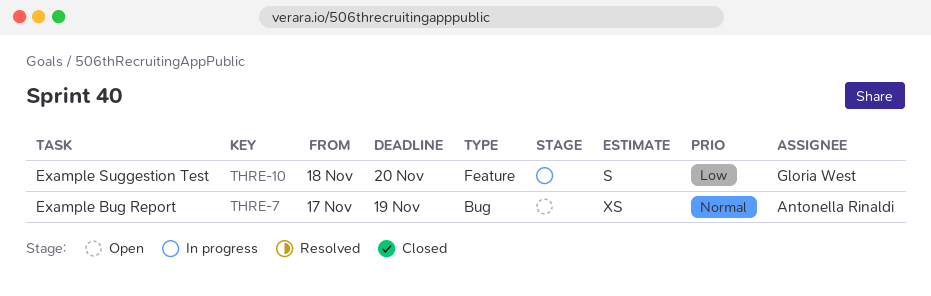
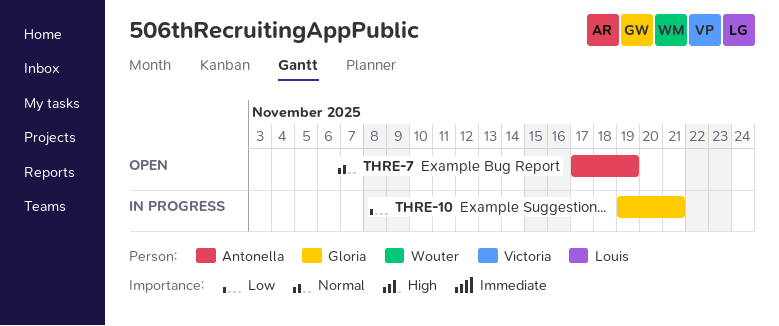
THRE-10, start: Nov 18 -> Nov 19
THRE-10, due: Nov 20 -> Nov 21

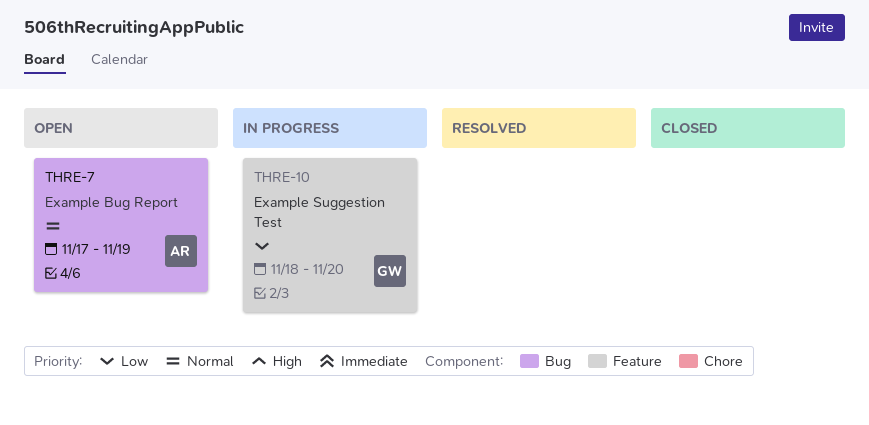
THRE-10, start: Nov 19 -> Nov 18
THRE-10, due: Nov 21 -> Nov 20

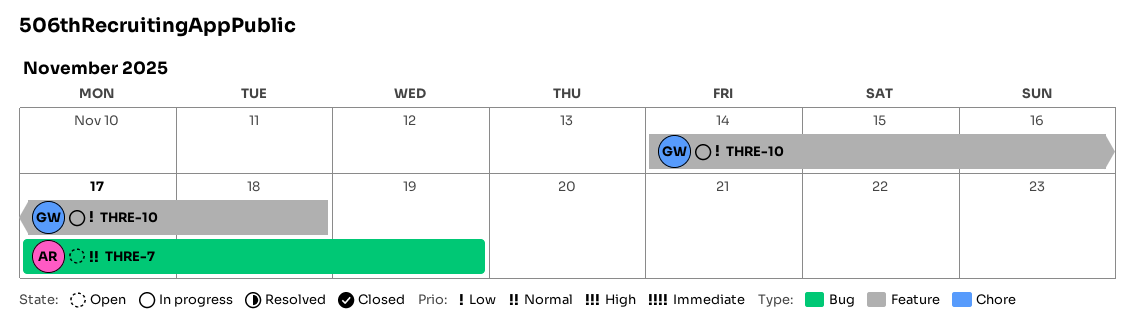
THRE-10, start: Nov 18 -> Nov 14
THRE-10, due: Nov 20 -> Nov 18

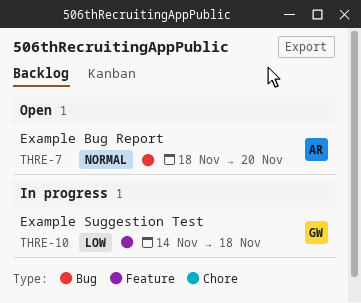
THRE-7, start: Nov 17 -> Nov 18
THRE-7, due: Nov 19 -> Nov 20

